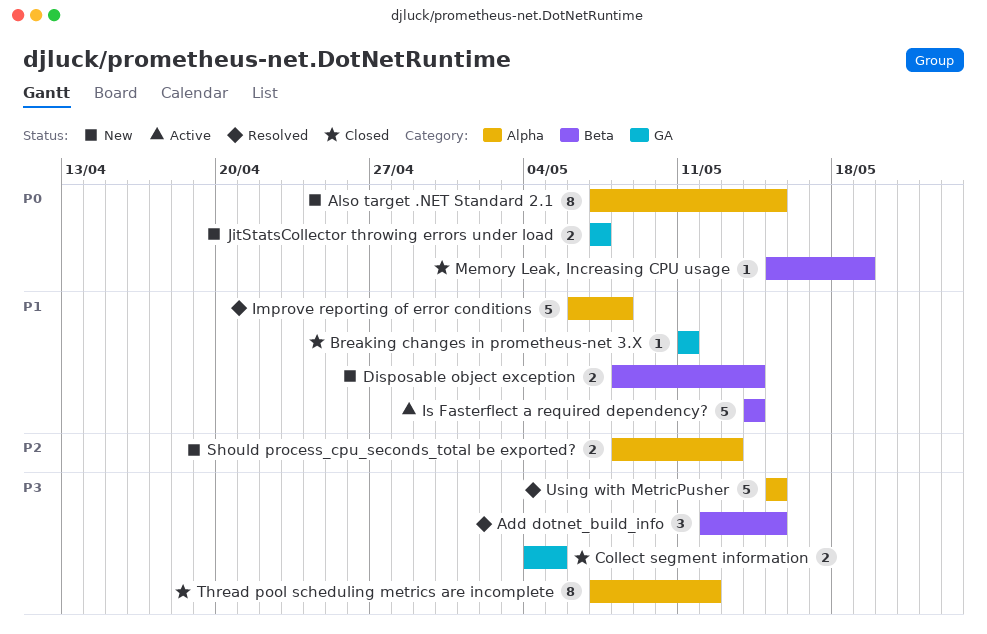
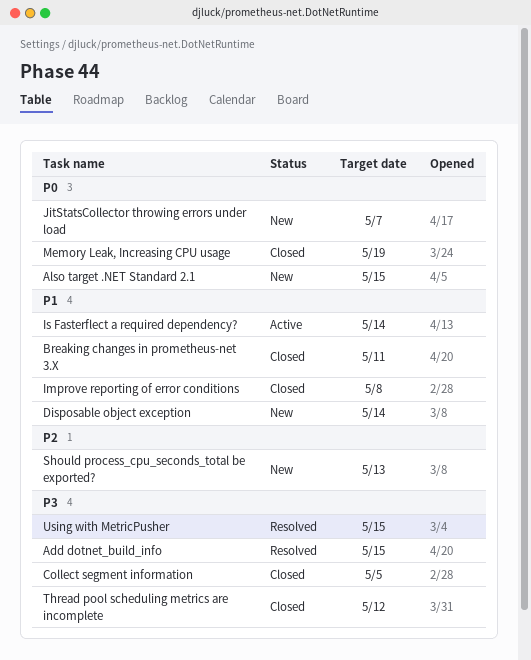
Improve reporting of error conditions, status: Resolved -> Closed

